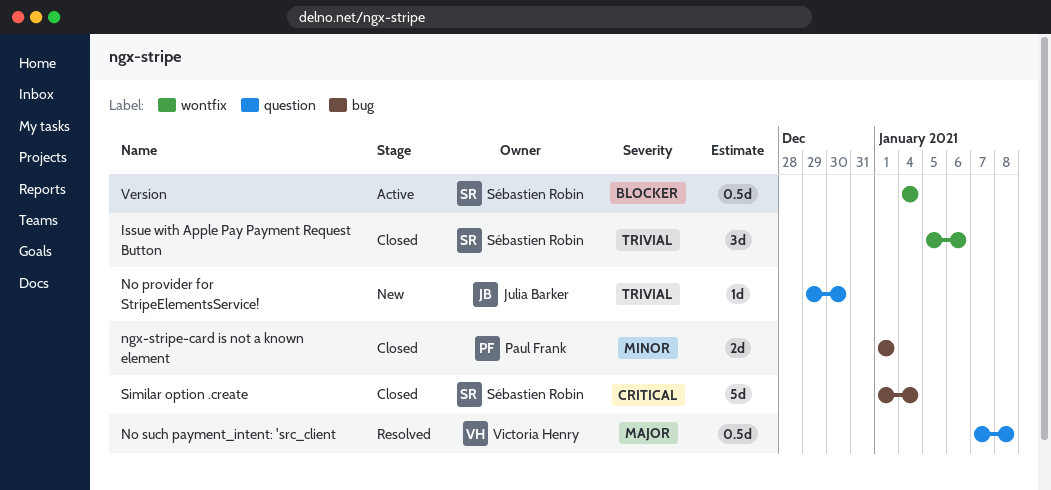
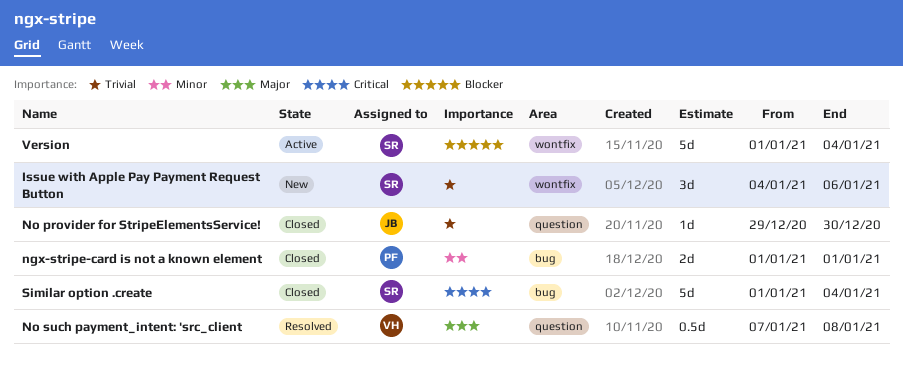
Issue with Apple Pay Payment Request Button, status: Closed -> New
Issue with Apple Pay Payment Request Button, start: Jan 5 -> Jan 4
No provider for StripeElementsService!, status: New -> Closed
Version, estimate: 0.5d -> 5d
Version, start: Jan 4 -> Jan 1

